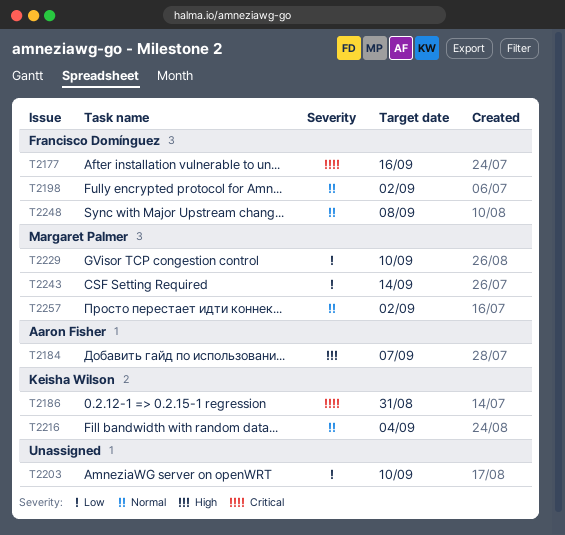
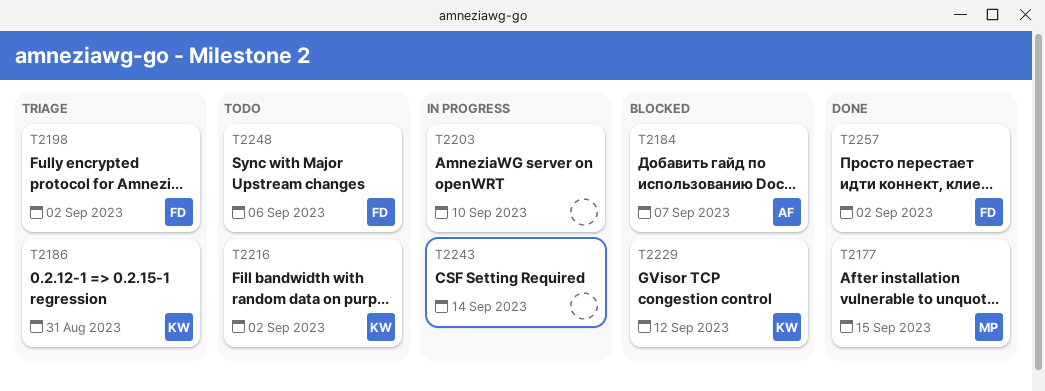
T2177, owner: Francisco Domínguez -> Margaret Palmer
T2177, due: Sep 16 -> Sep 15
T2216, due: Sep 4 -> Sep 2
T2229, owner: Margaret Palmer -> Keisha Wilson
T2229, due: Sep 10 -> Sep 12
T2243, owner: Margaret Palmer -> none
T2248, due: Sep 8 -> Sep 6
T2257, owner: Margaret Palmer -> Francisco Domínguez

